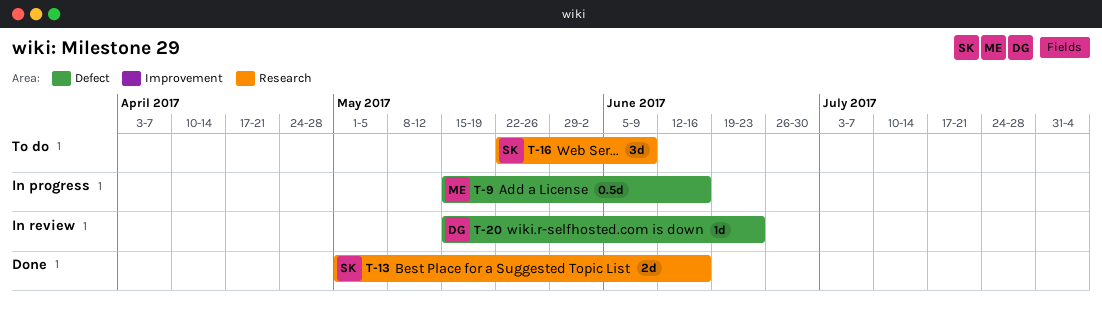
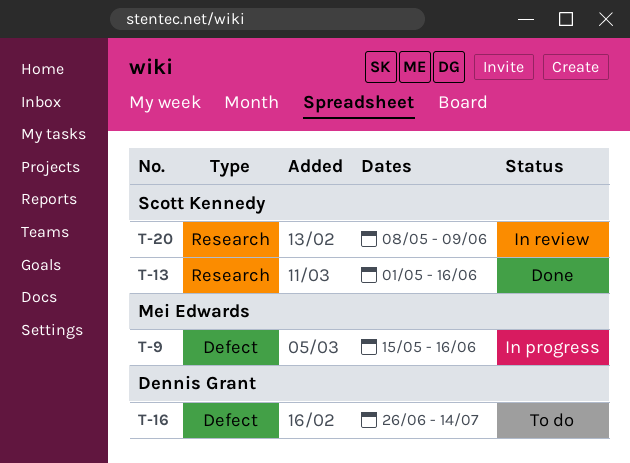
T-16, owner: Scott Kennedy -> Dennis Grant
T-16, label: Research -> Defect
T-16, start: May 22 -> Jun 26
T-16, due: Jun 9 -> Jul 14
T-20, owner: Dennis Grant -> Scott Kennedy
T-20, label: Defect -> Research
T-20, start: May 15 -> May 8
T-20, due: Jun 23 -> Jun 9

